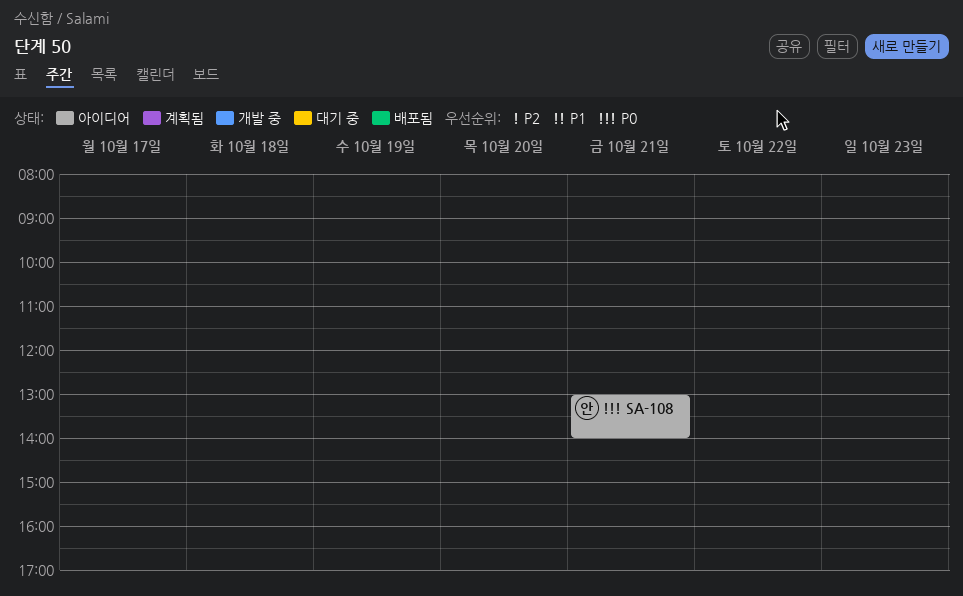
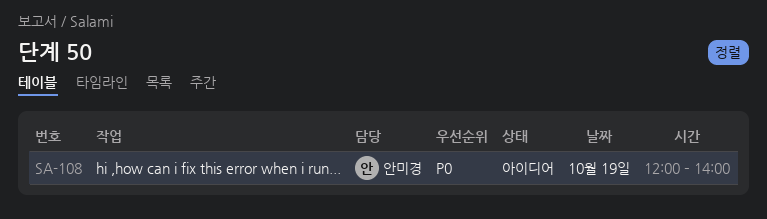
SA-108, day: Oct 21 -> Oct 19
SA-108, begins: 13:00 -> 12:00

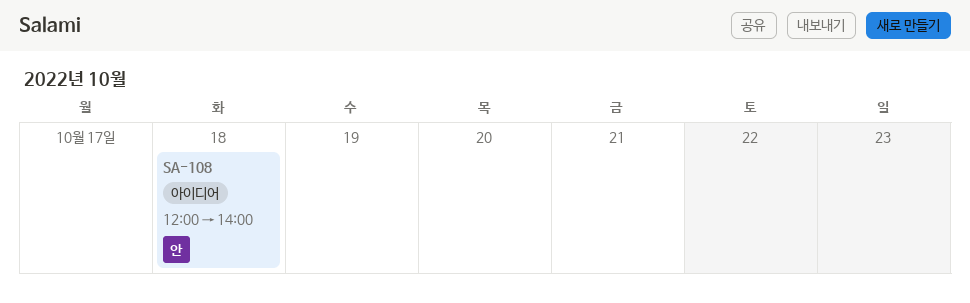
SA-108, day: Oct 19 -> Oct 18

